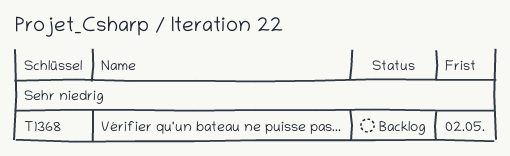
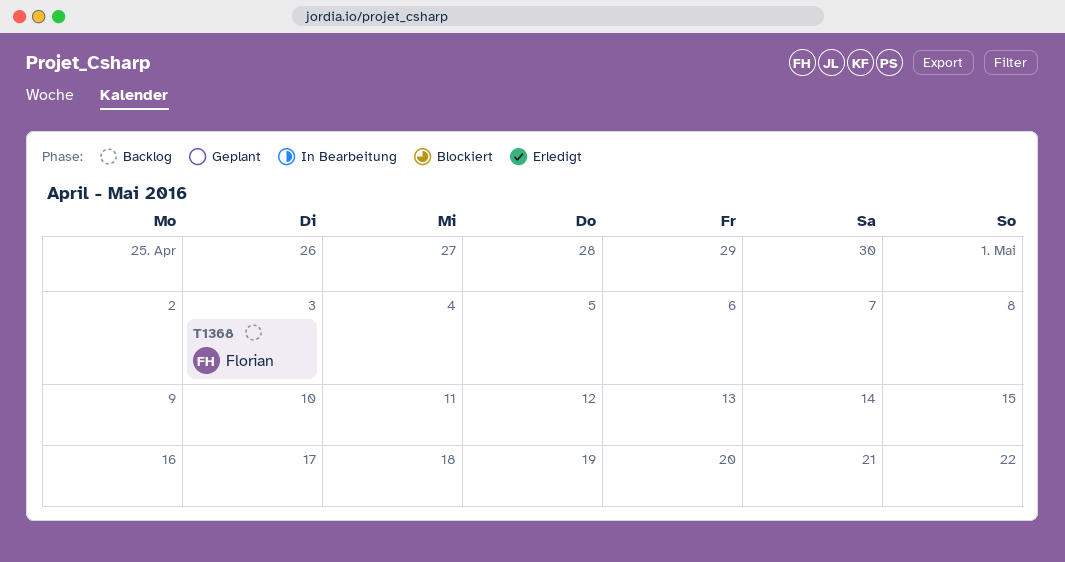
T1368, due: May 2 -> May 3

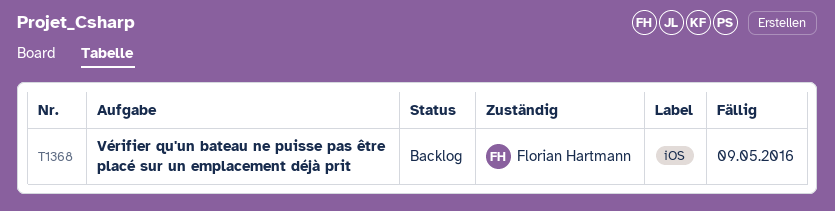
T1368, due: May 3 -> May 9

